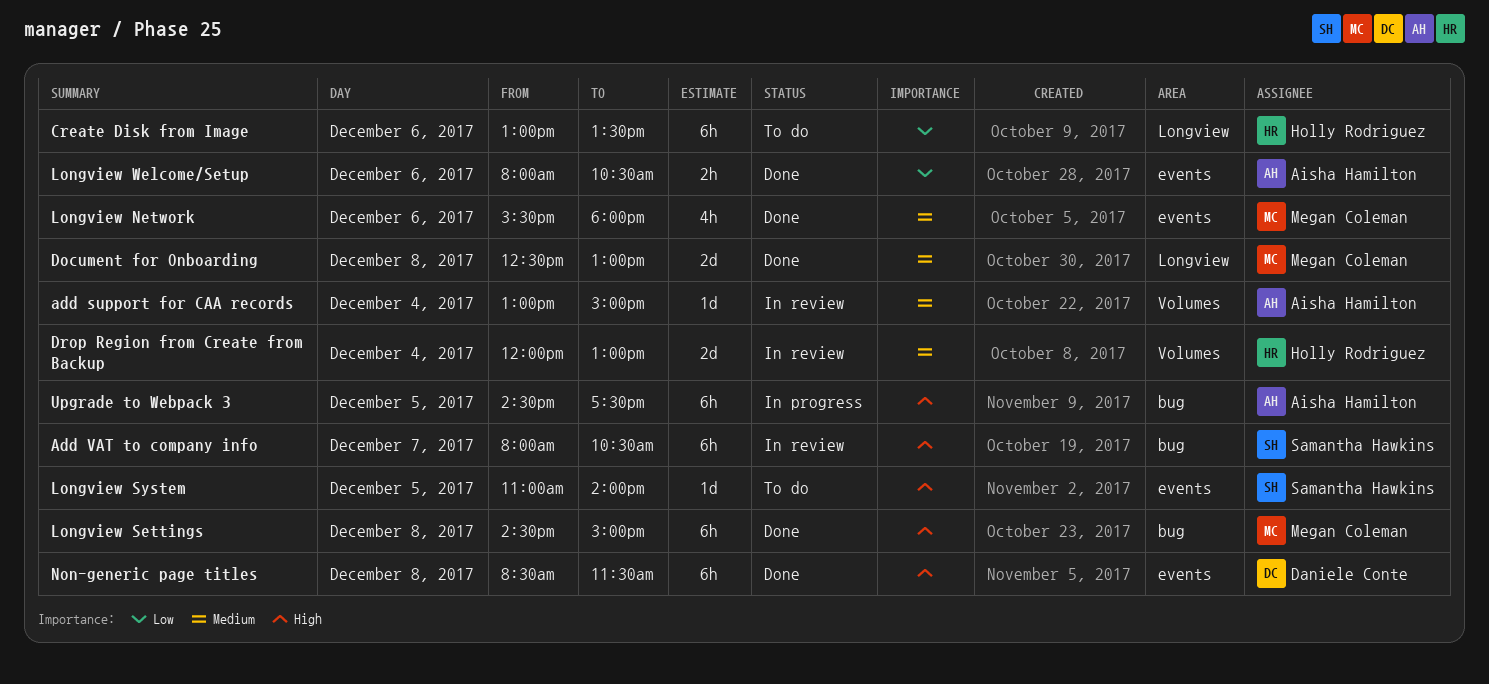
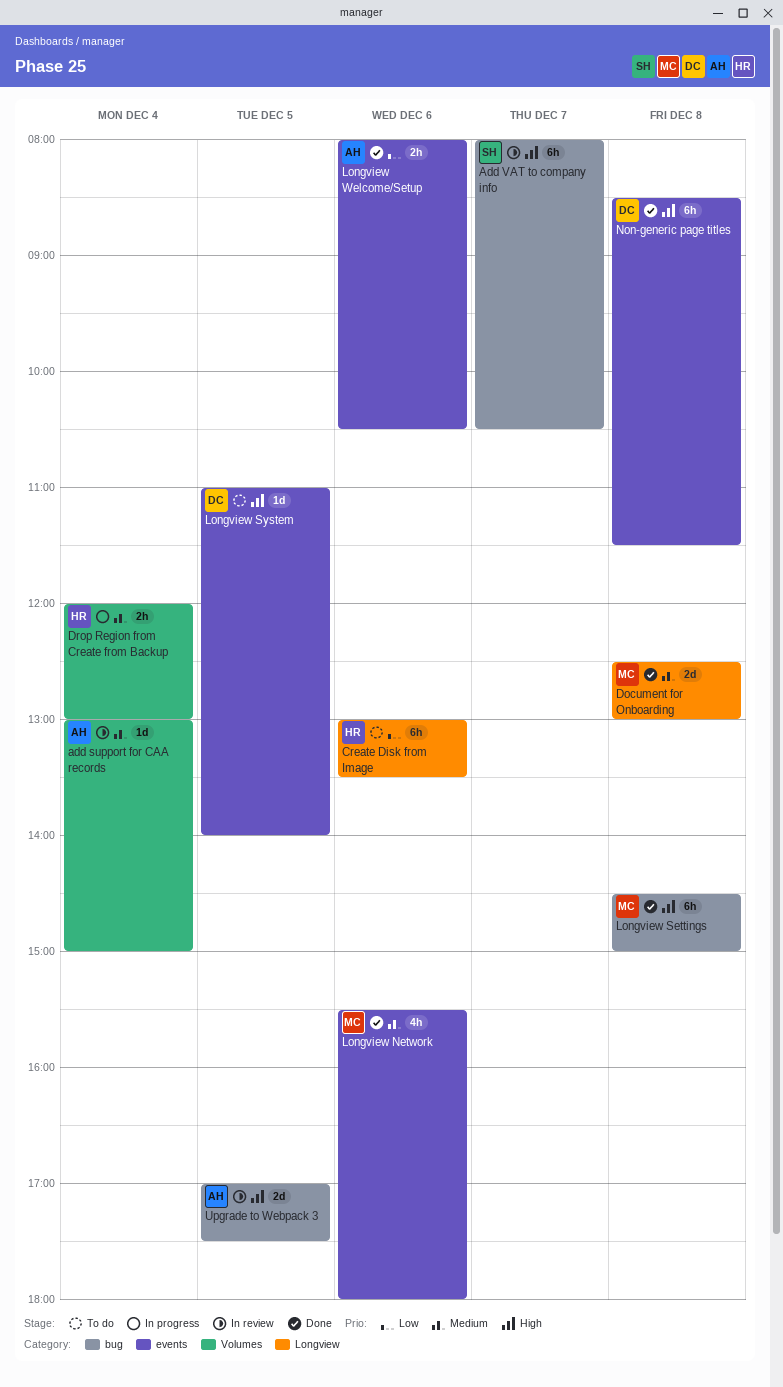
Drop Region from Create from Backup, status: In review -> In progress
Drop Region from Create from Backup, estimate: 2d -> 2h
Longview System, owner: Samantha Hawkins -> Daniele Conte
Upgrade to Webpack 3, status: In progress -> In review
Upgrade to Webpack 3, estimate: 6h -> 2d
Upgrade to Webpack 3, begins: 14:30 -> 17:00

